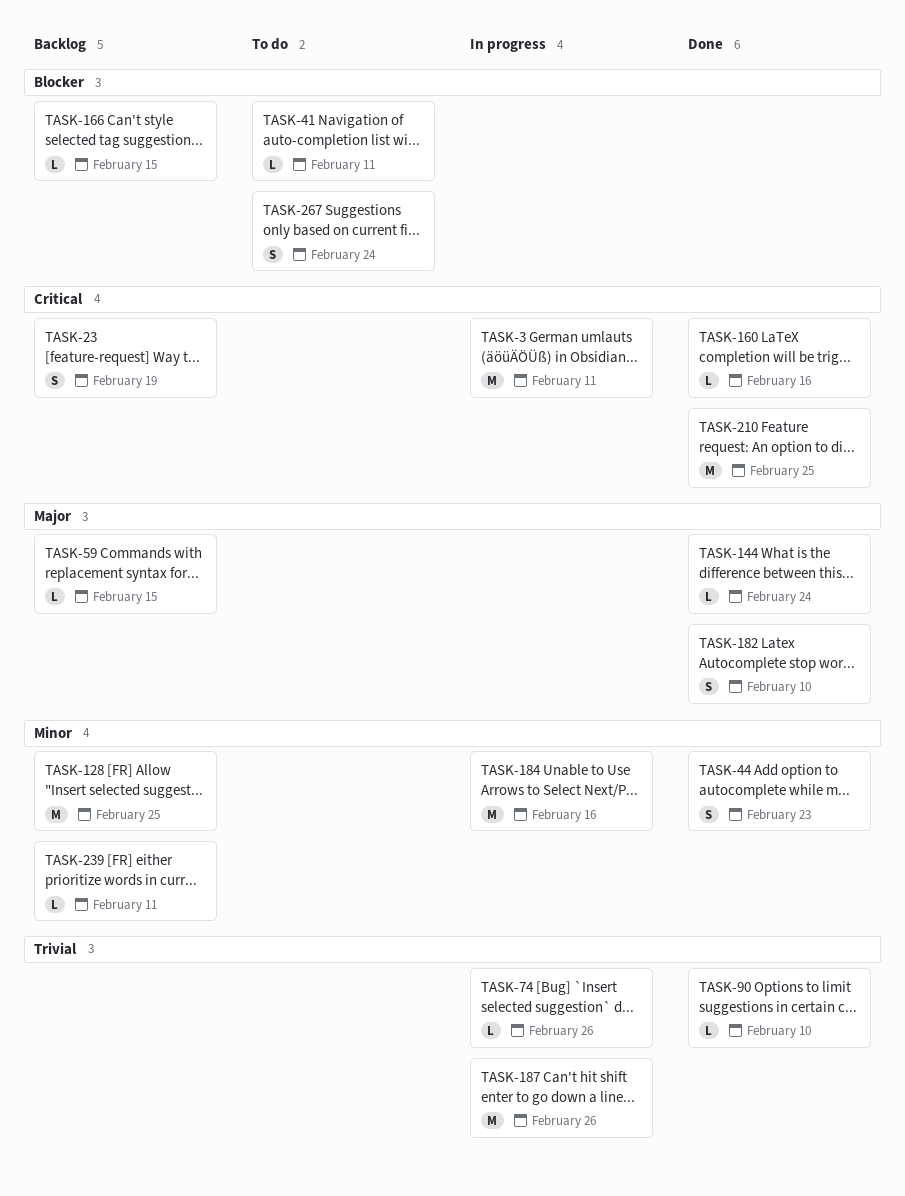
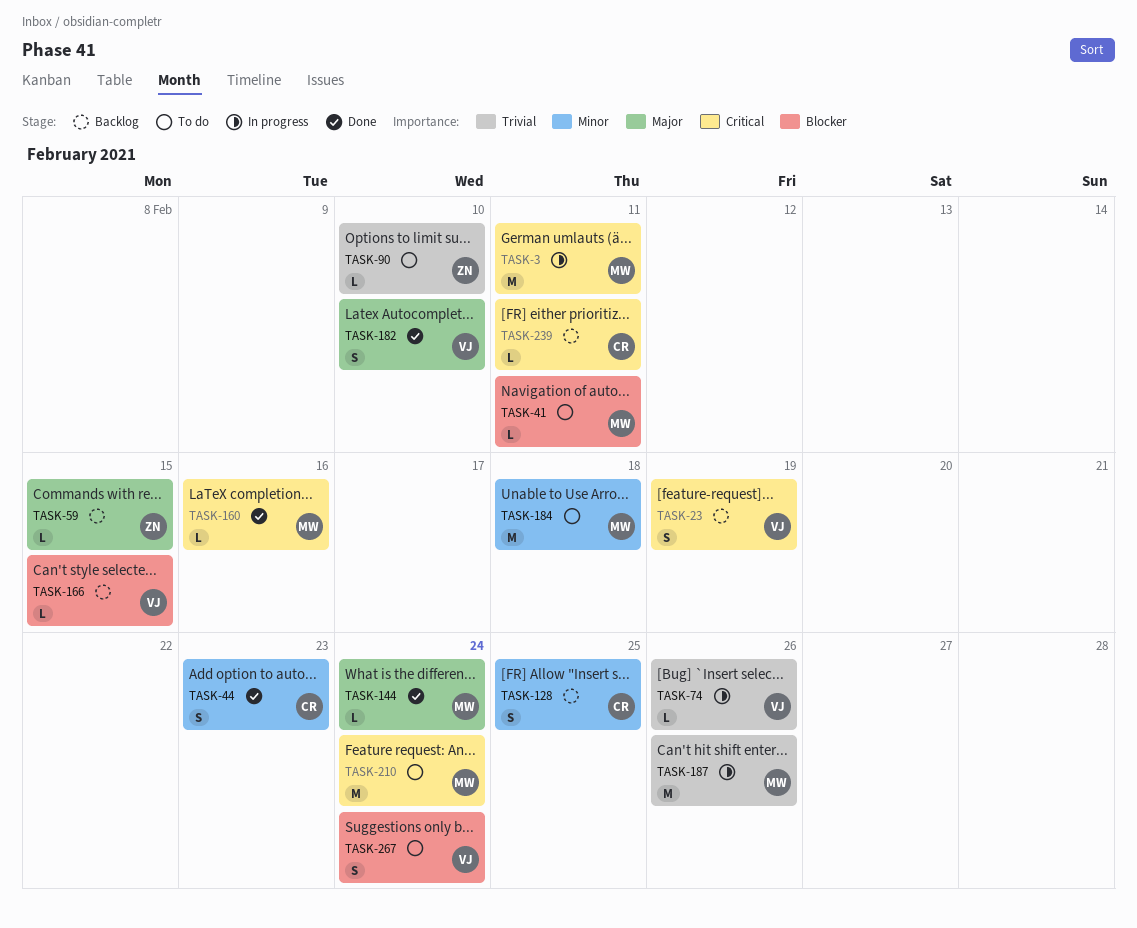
TASK-90, status: Done -> To do
TASK-128, estimate: M -> S
TASK-184, status: In progress -> To do
TASK-184, due: Feb 16 -> Feb 18
TASK-210, status: Done -> To do
TASK-210, due: Feb 25 -> Feb 24
TASK-239, priority: Minor -> Critical

